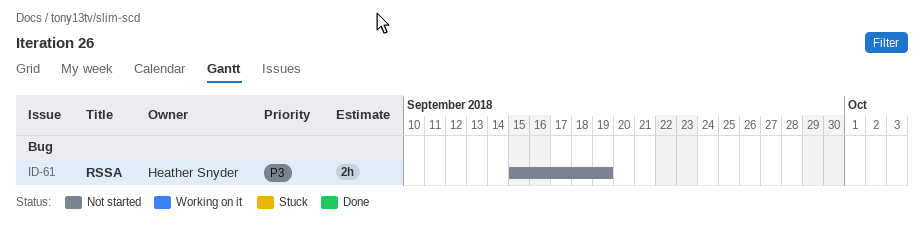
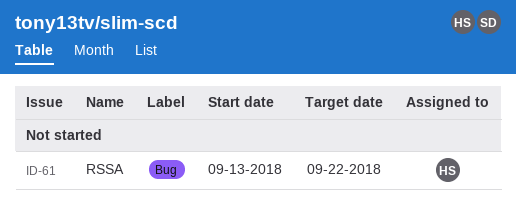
ID-61, start: Sep 15 -> Sep 13
ID-61, due: Sep 19 -> Sep 22

